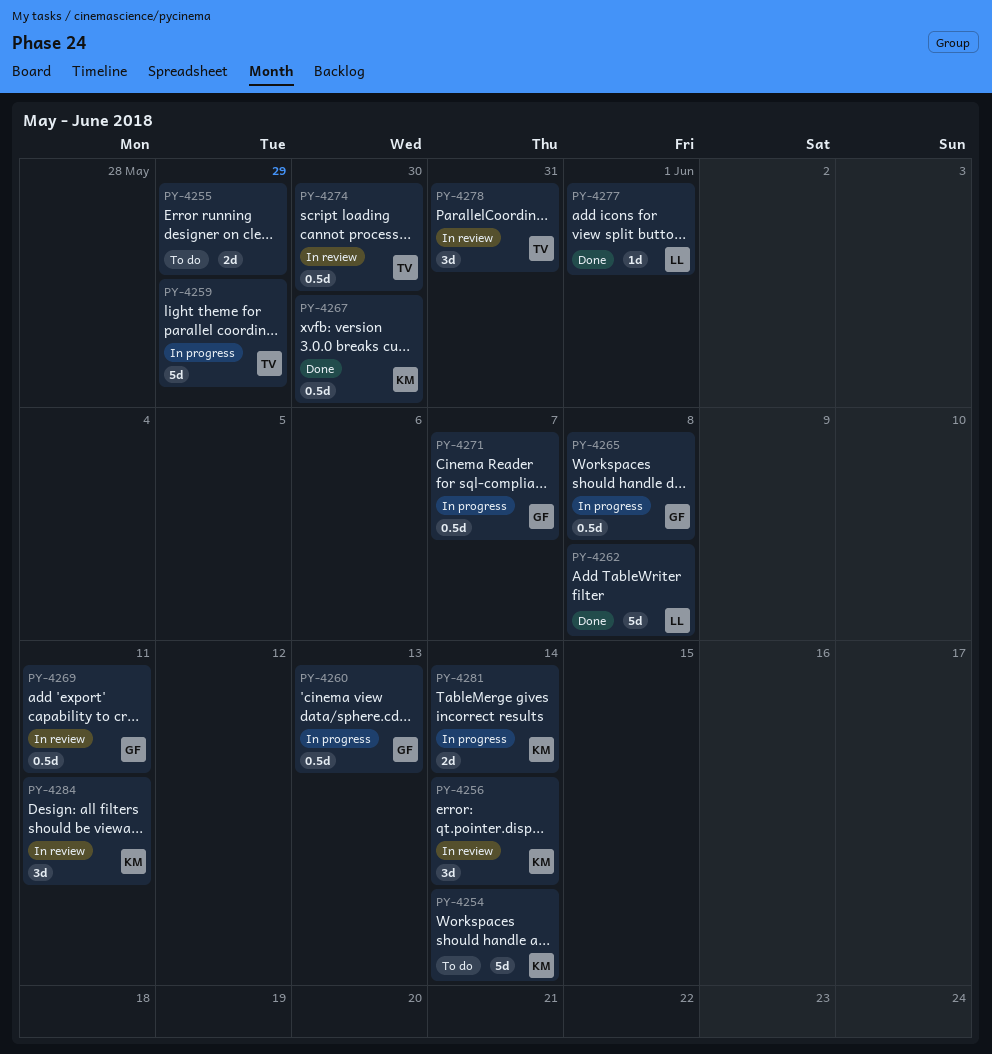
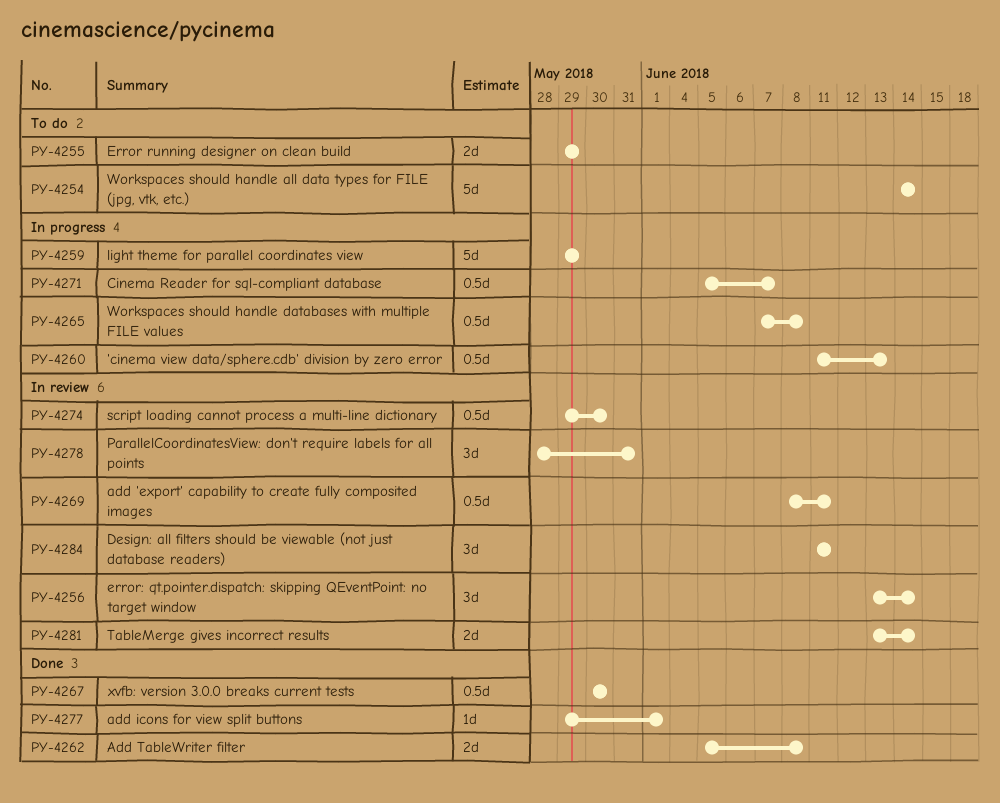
PY-4262, estimate: 5d -> 2d
PY-4281, status: In progress -> In review

